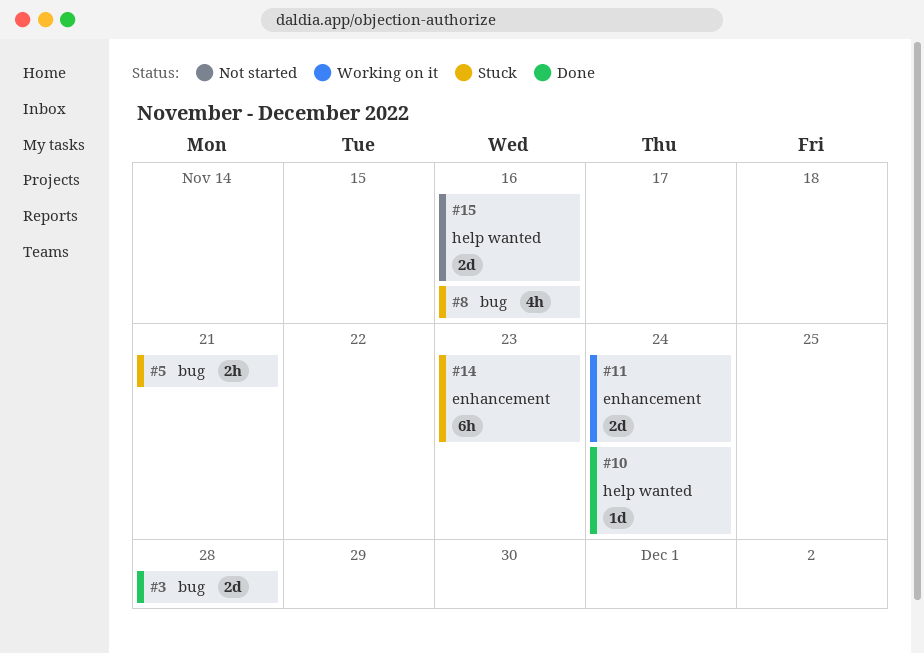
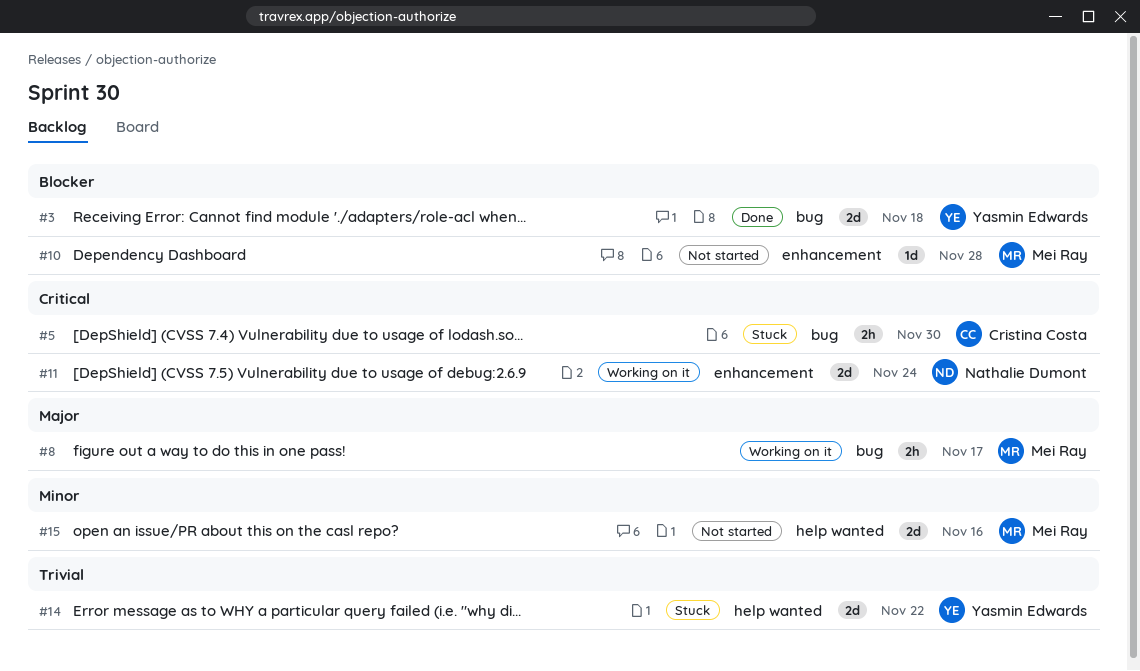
#3, due: Nov 28 -> Nov 18
#5, due: Nov 21 -> Nov 30
#8, status: Stuck -> Working on it
#8, estimate: 4h -> 2h
#8, due: Nov 16 -> Nov 17
#10, status: Done -> Not started
#10, label: help wanted -> enhancement
#10, due: Nov 24 -> Nov 28
#14, label: enhancement -> help wanted
#14, estimate: 6h -> 2d
#14, due: Nov 23 -> Nov 22

